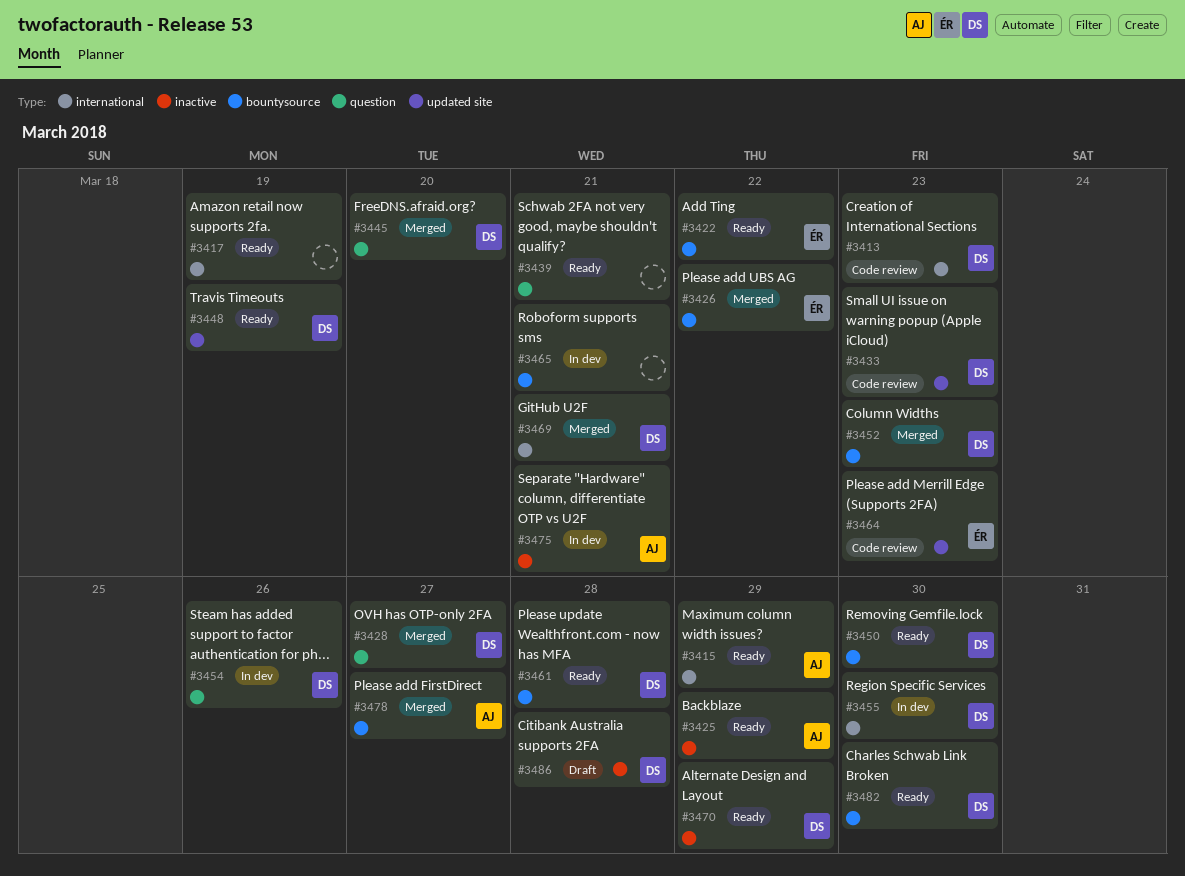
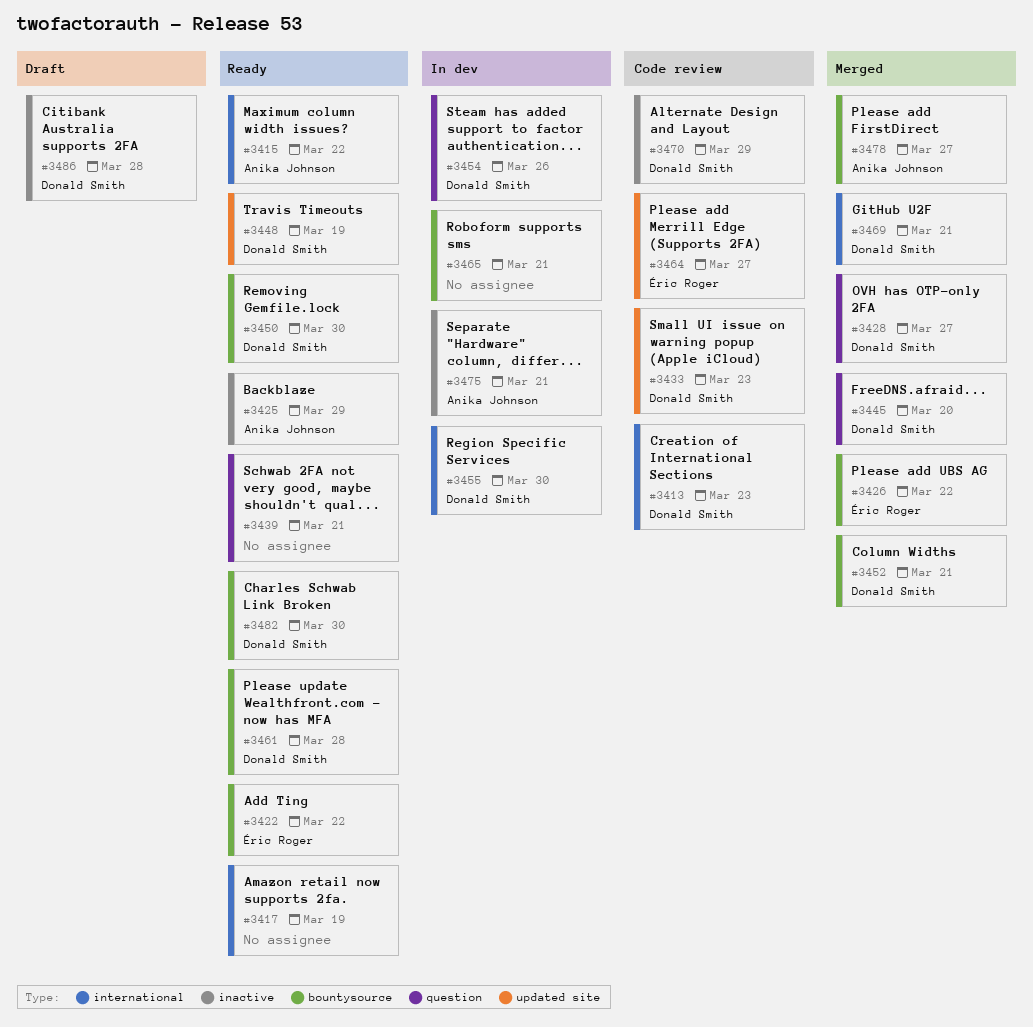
#3415, due: Mar 29 -> Mar 22
#3452, due: Mar 23 -> Mar 21
#3464, due: Mar 23 -> Mar 27
#3470, status: Ready -> Code review

